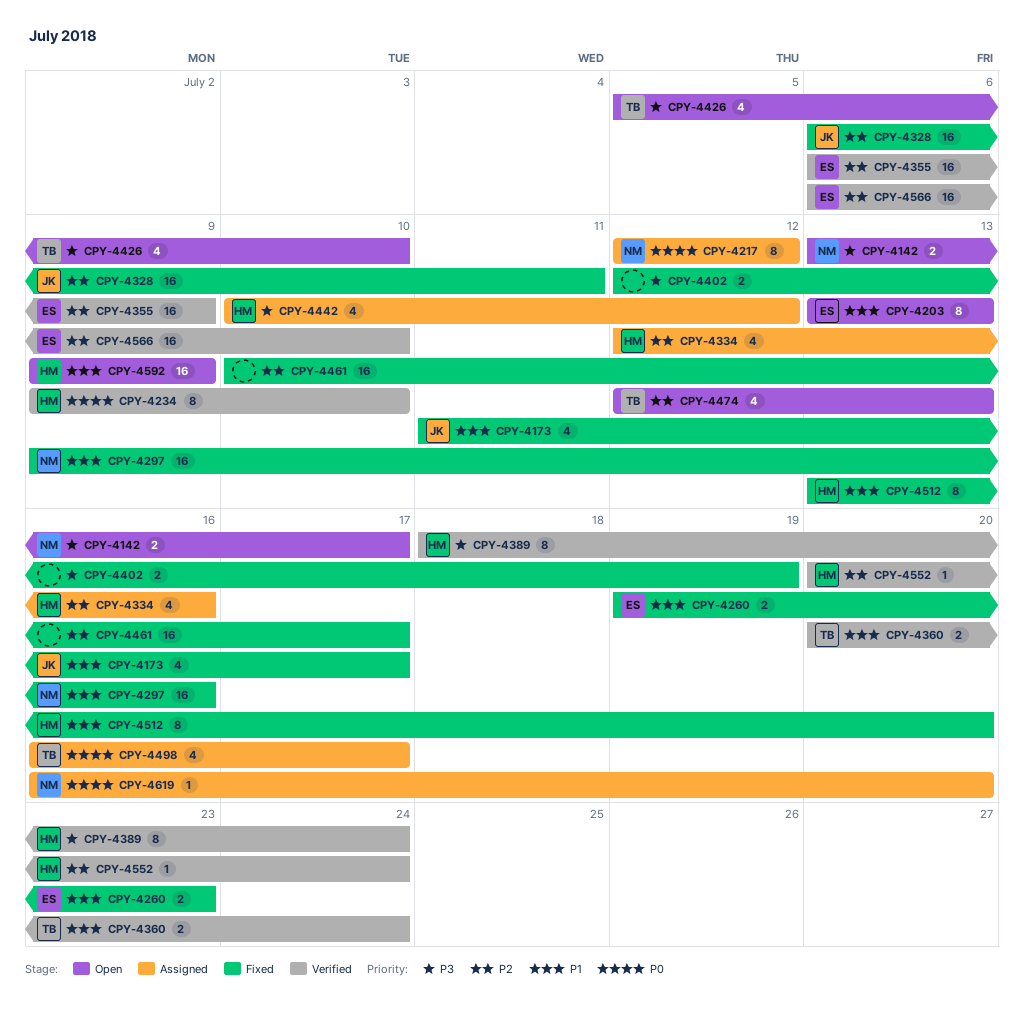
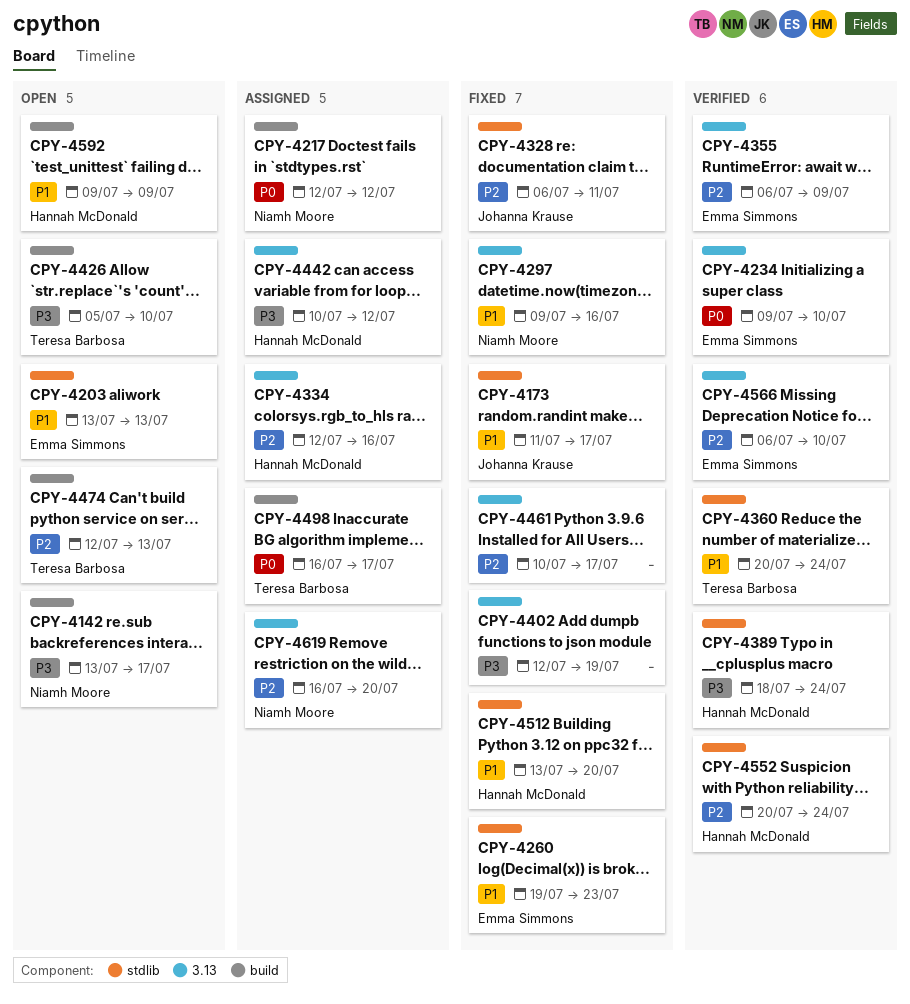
CPY-4234, owner: Hannah McDonald -> Emma Simmons
CPY-4619, priority: P0 -> P2

